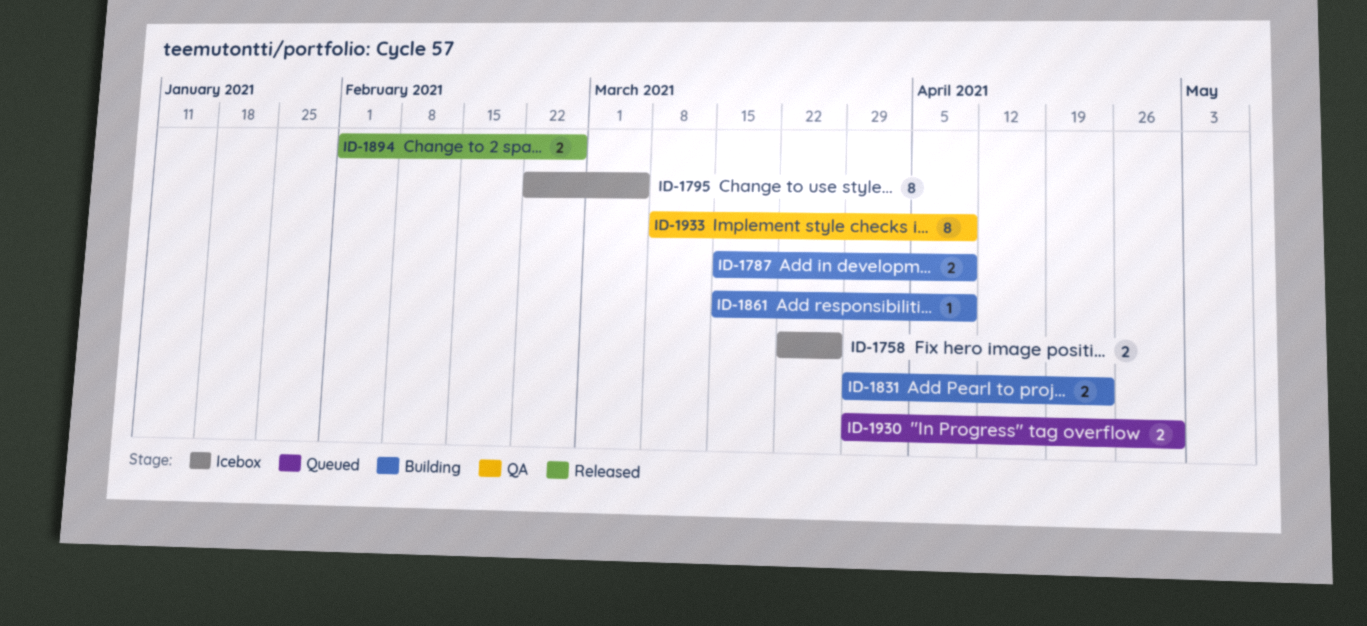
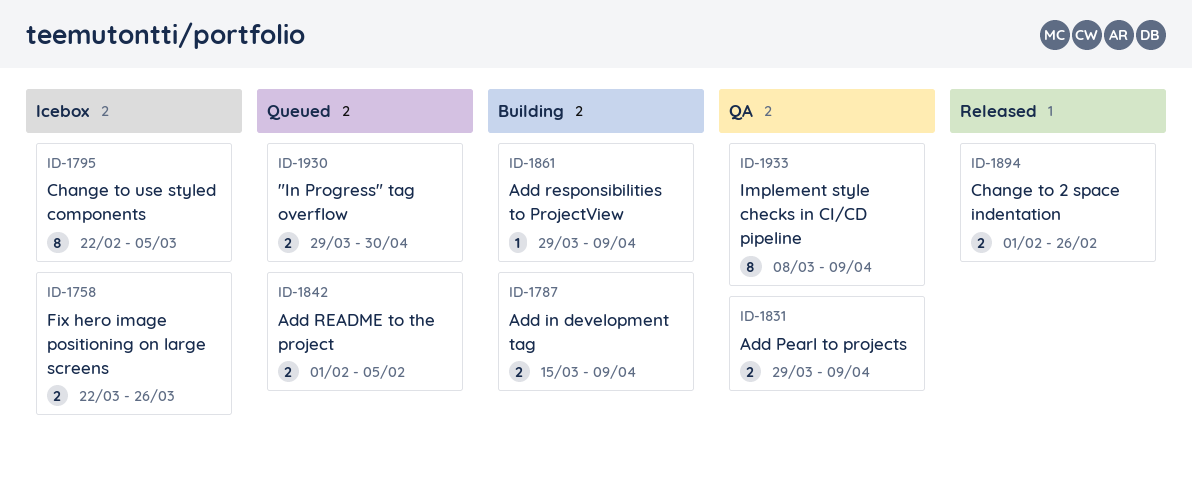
ID-1831, status: Building -> QA
ID-1831, due: Apr 23 -> Apr 9
ID-1842: none -> present
ID-1861, start: Mar 15 -> Mar 29

